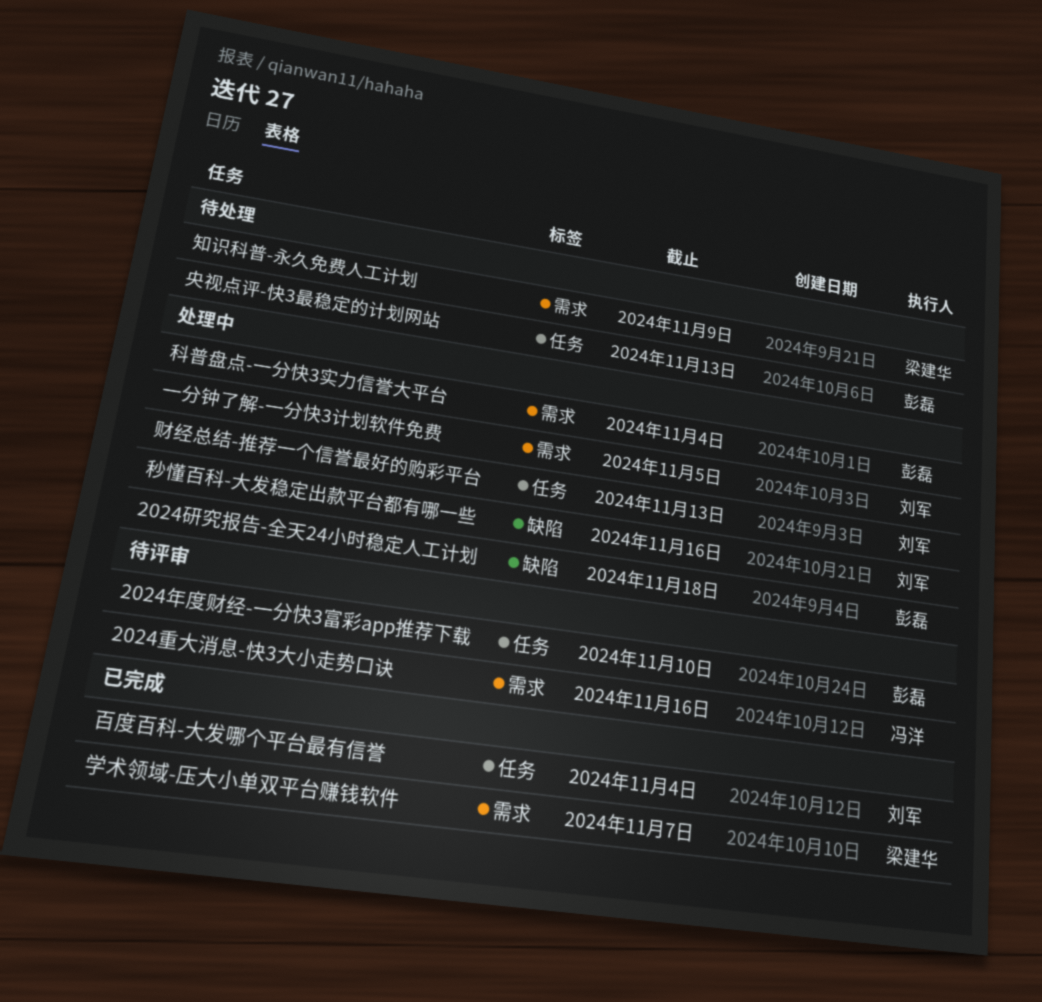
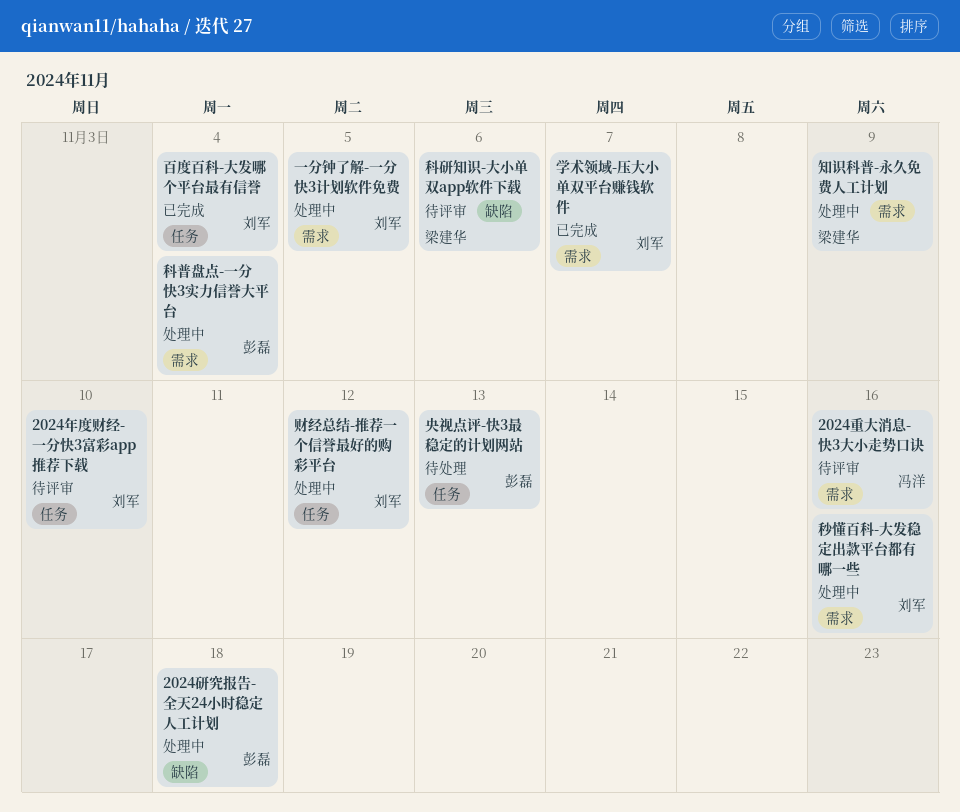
2024年度财经-一分快3富彩app推荐下载, owner: 彭磊 -> 刘军
学术领域-压大小单双平台赚钱软件, owner: 梁建华 -> 刘军
知识科普-永久免费人工计划, status: 待处理 -> 处理中
科研知识-大小单双app软件下载: none -> present
秒懂百科-大发稳定出款平台都有哪一些, label: 缺陷 -> 需求
财经总结-推荐一个信誉最好的购彩平台, due: Nov 13 -> Nov 12

